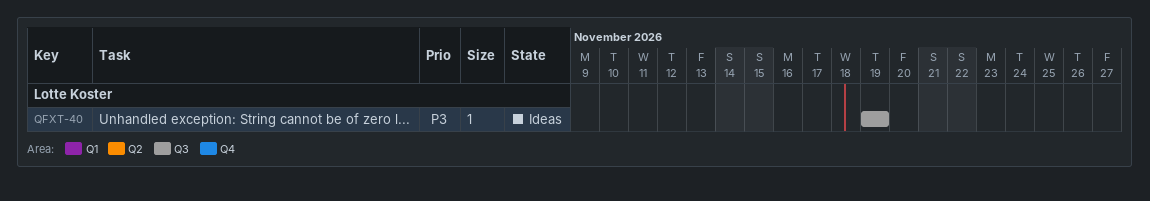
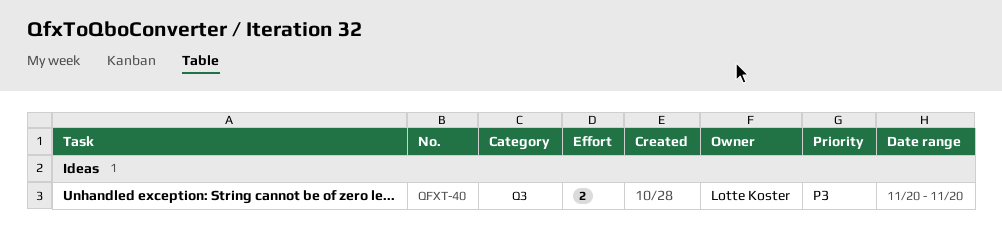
QFXT-40, estimate: 1 -> 2
QFXT-40, start: Nov 19 -> Nov 20
QFXT-40, due: Nov 19 -> Nov 20

